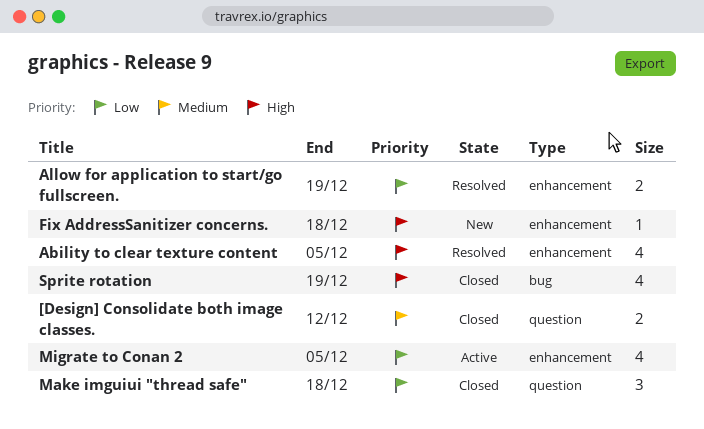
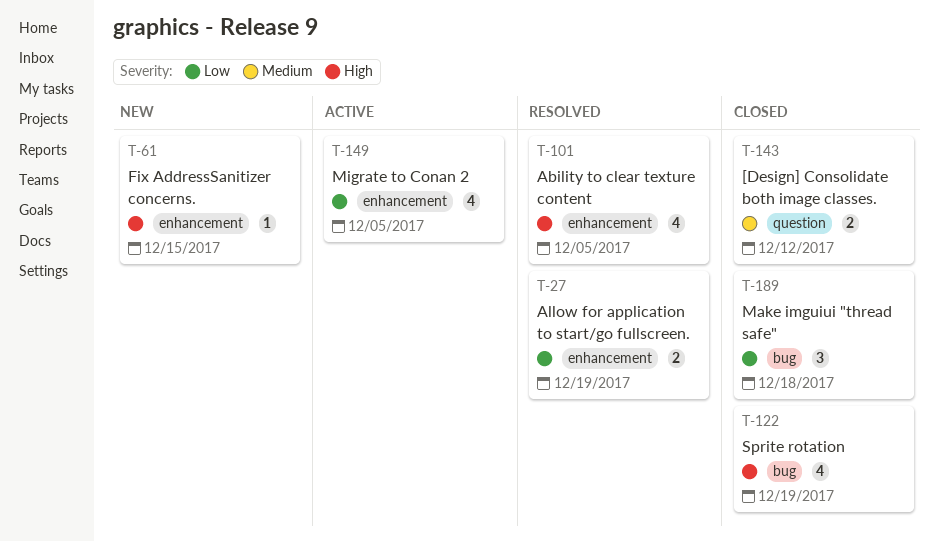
Fix AddressSanitizer concerns., due: Dec 18 -> Dec 15
Make imguiui "thread safe", label: question -> bug

